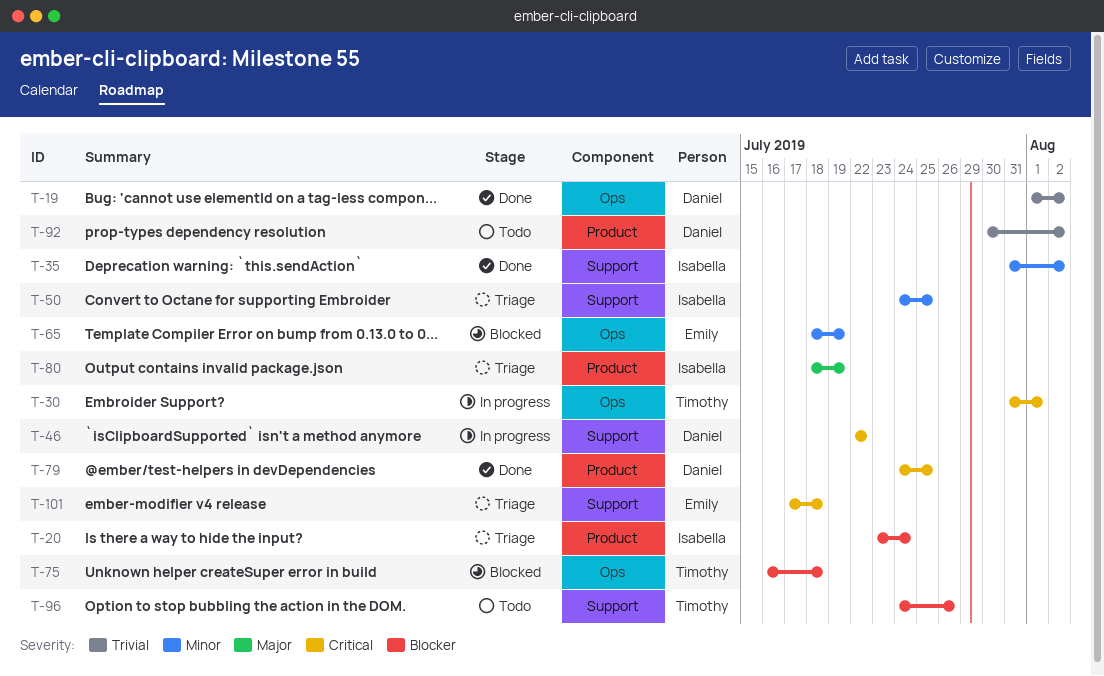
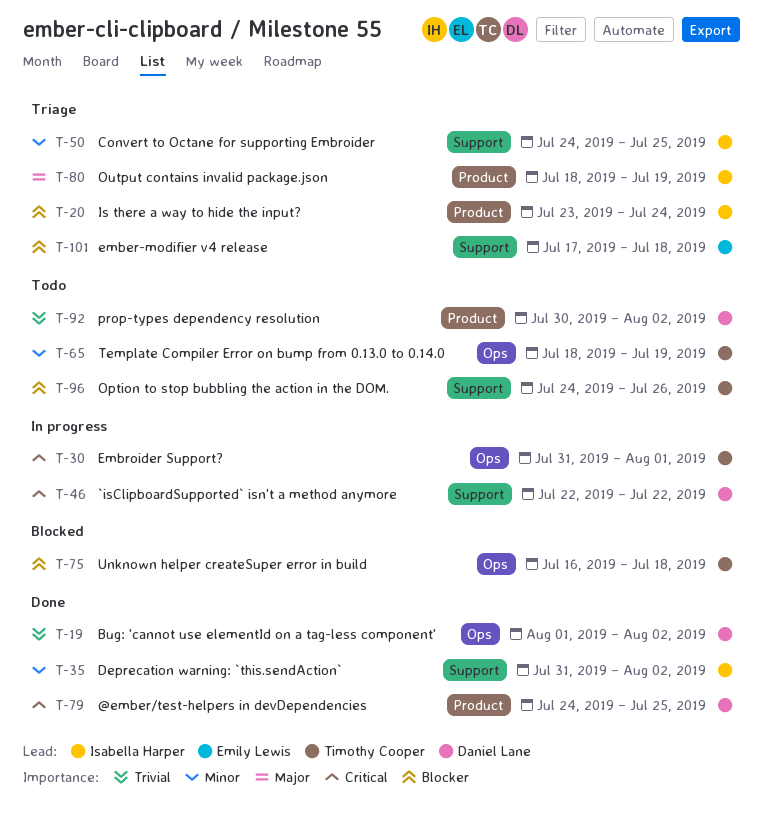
T-65, status: Blocked -> Todo
T-65, owner: Emily Lewis -> Timothy Cooper
T-101, priority: Critical -> Blocker

